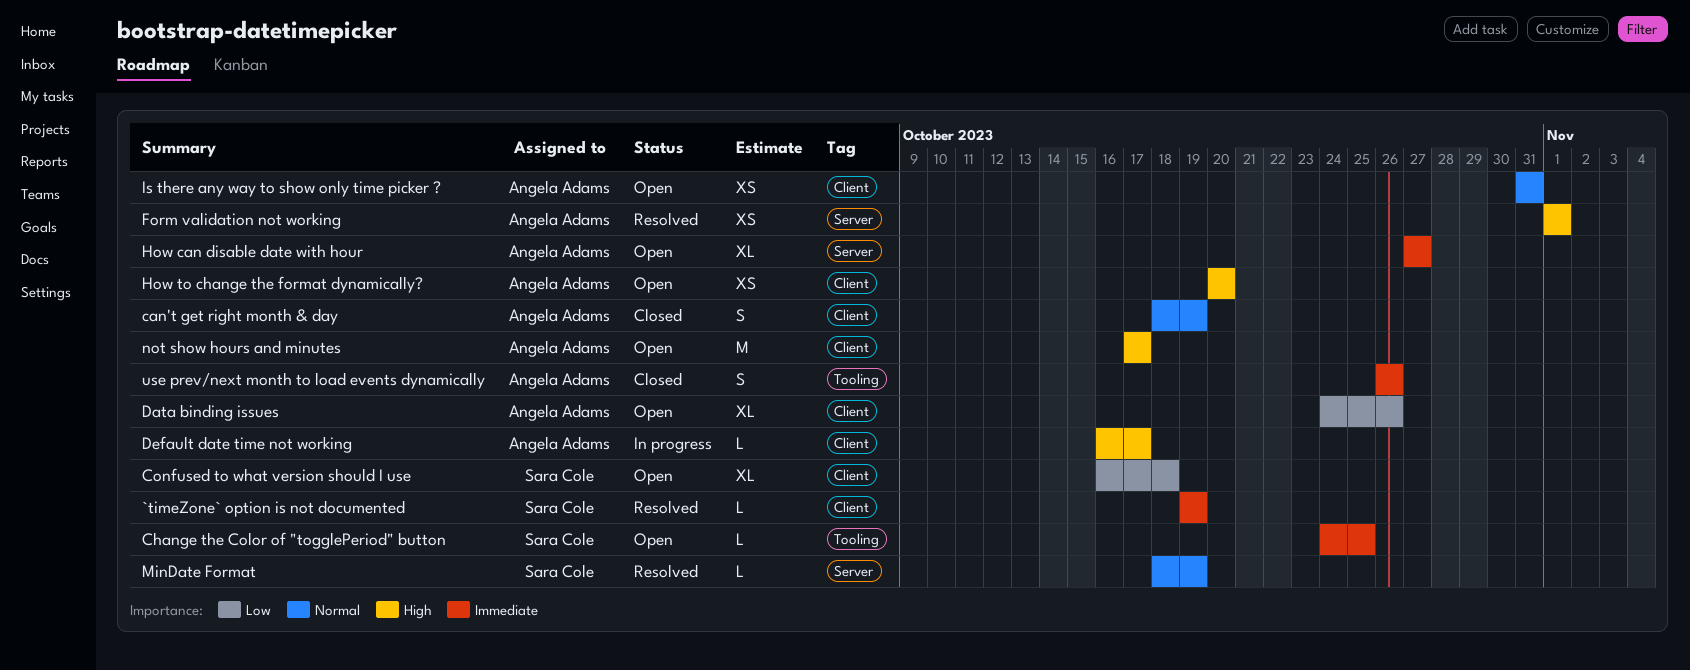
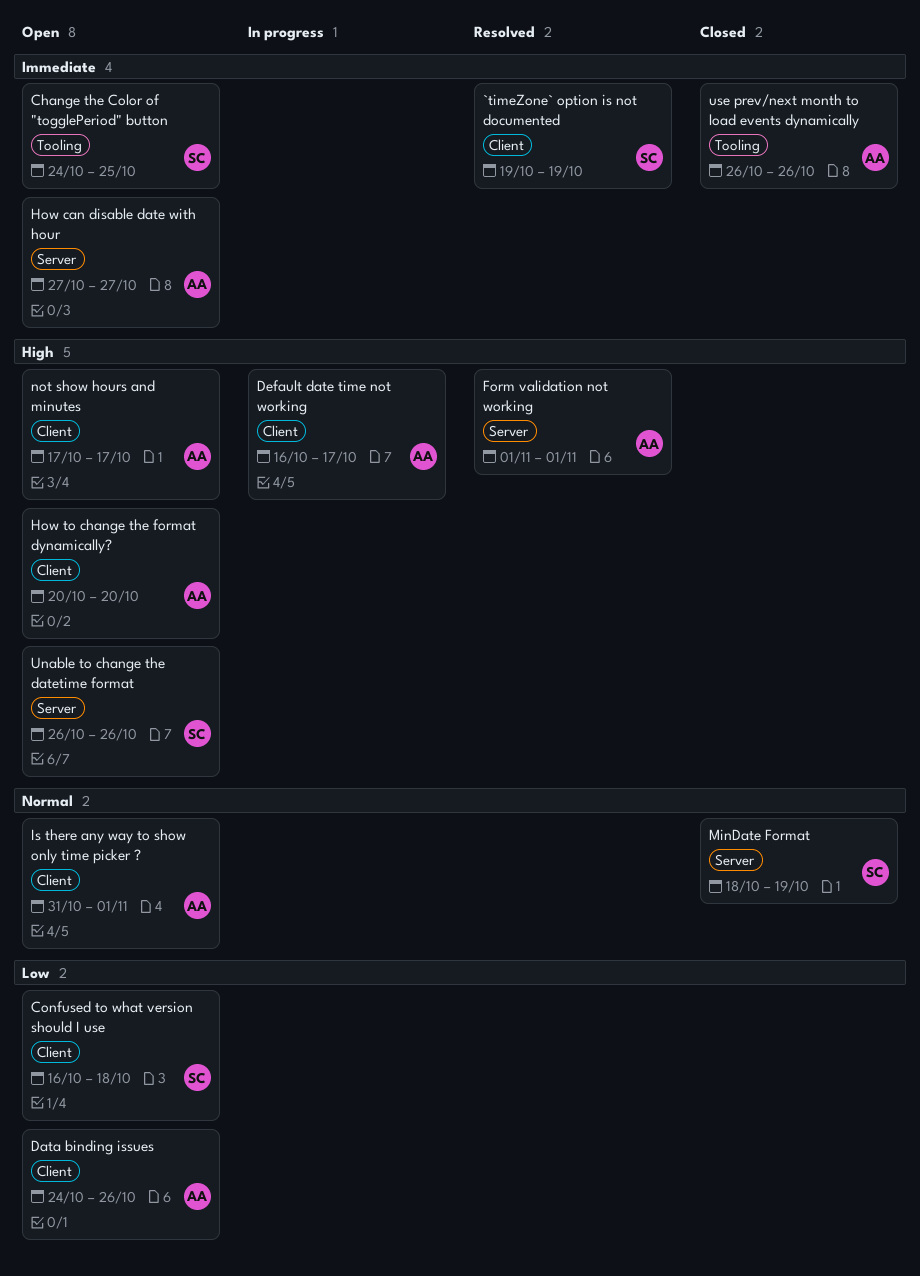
can't get right month & day: present -> none
Is there any way to show only time picker ?, due: Oct 31 -> Nov 1
MinDate Format, status: Resolved -> Closed
Unable to change the datetime format: none -> present

